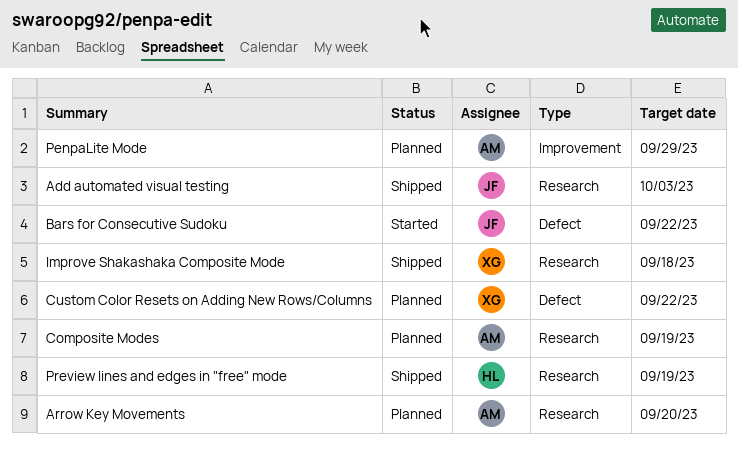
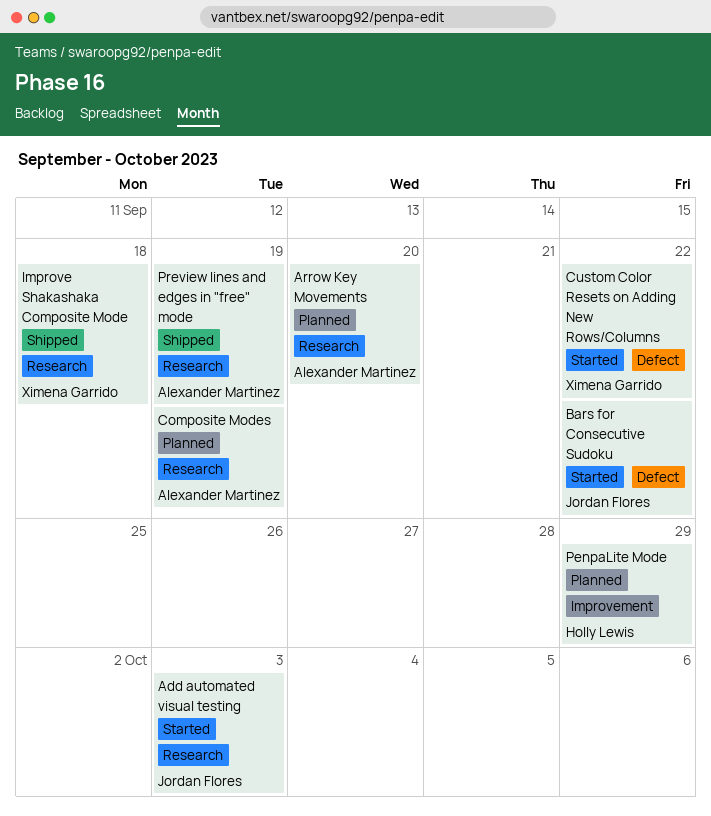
Add automated visual testing, status: Shipped -> Started
Custom Color Resets on Adding New Rows/Columns, status: Planned -> Started
PenpaLite Mode, owner: Alexander Martinez -> Holly Lewis
Preview lines and edges in "free" mode, owner: Holly Lewis -> Alexander Martinez

